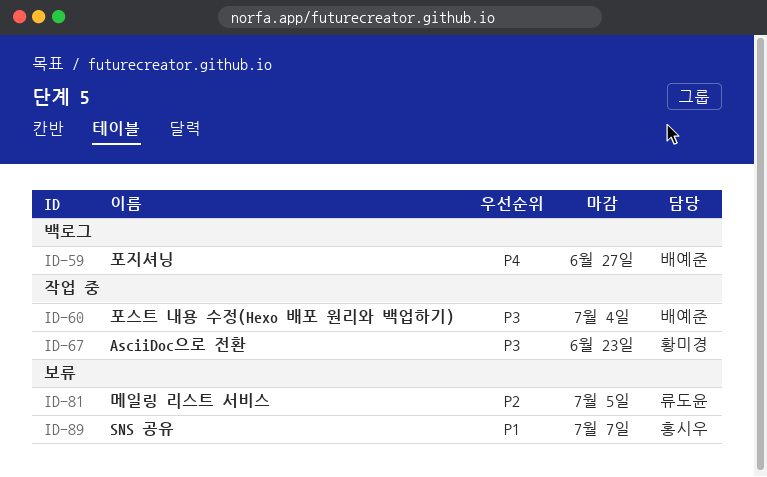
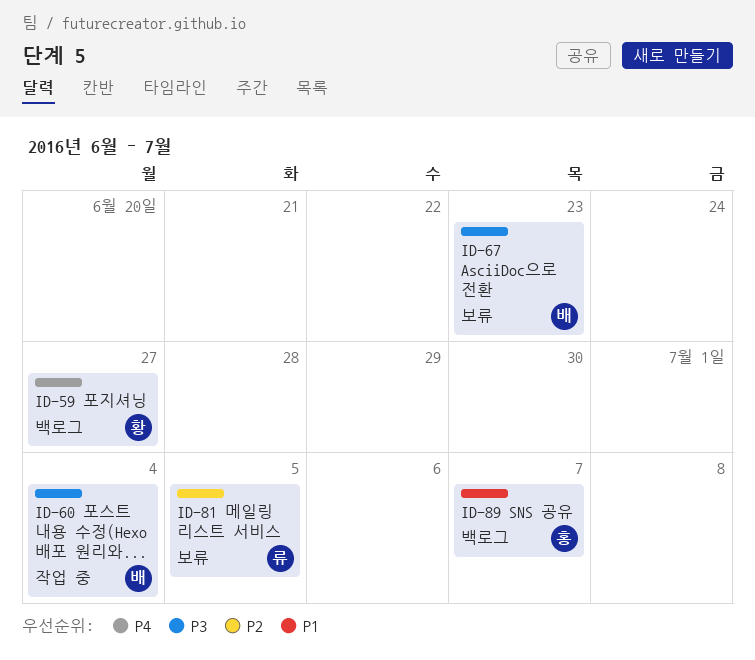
ID-59, owner: 배예준 -> 황미경
ID-67, status: 작업 중 -> 보류
ID-67, owner: 황미경 -> 배예준
ID-89, status: 보류 -> 백로그

